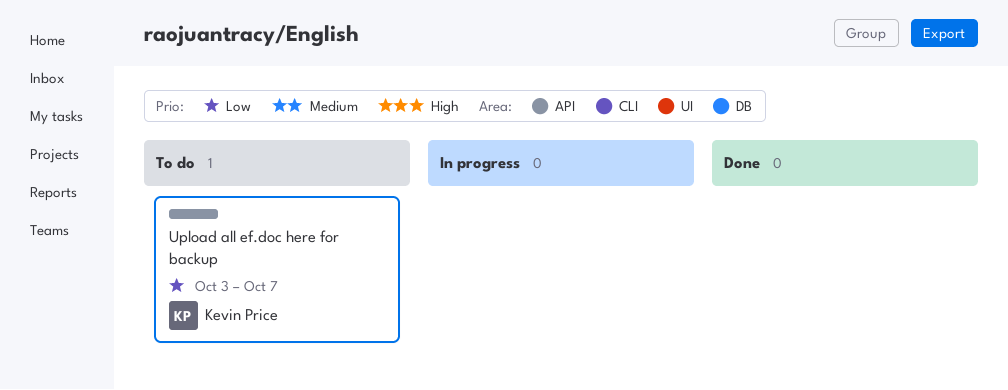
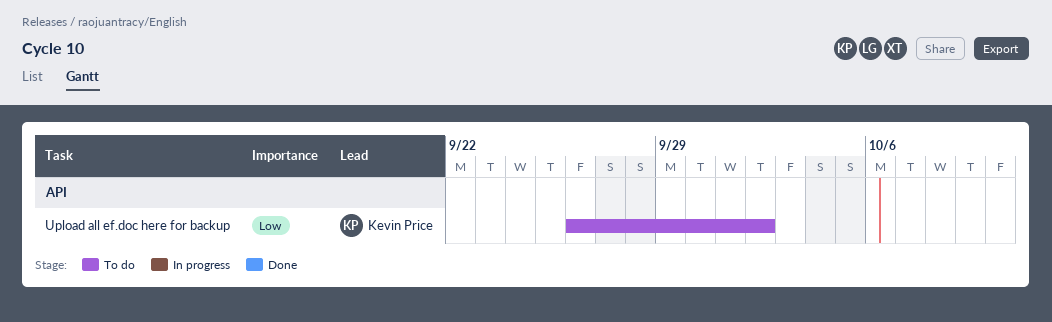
Upload all ef.doc here for backup, start: Oct 3 -> Sep 26
Upload all ef.doc here for backup, due: Oct 7 -> Oct 2

